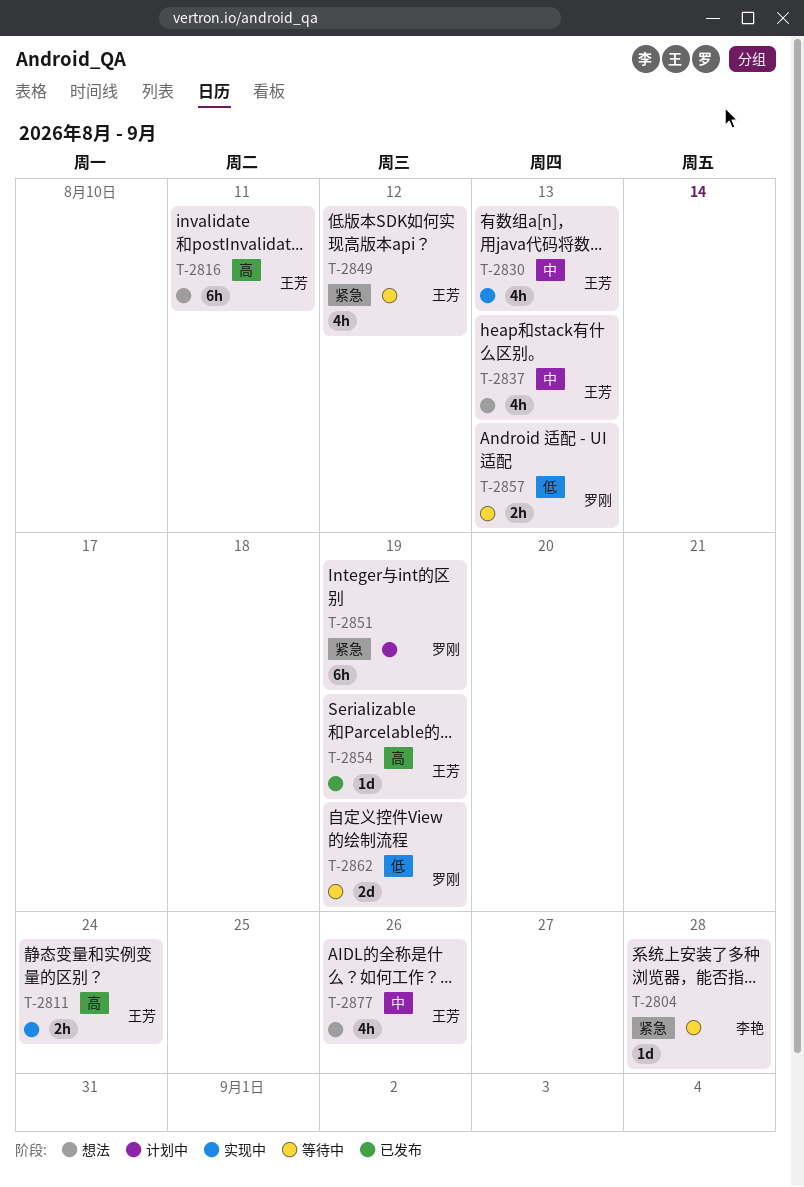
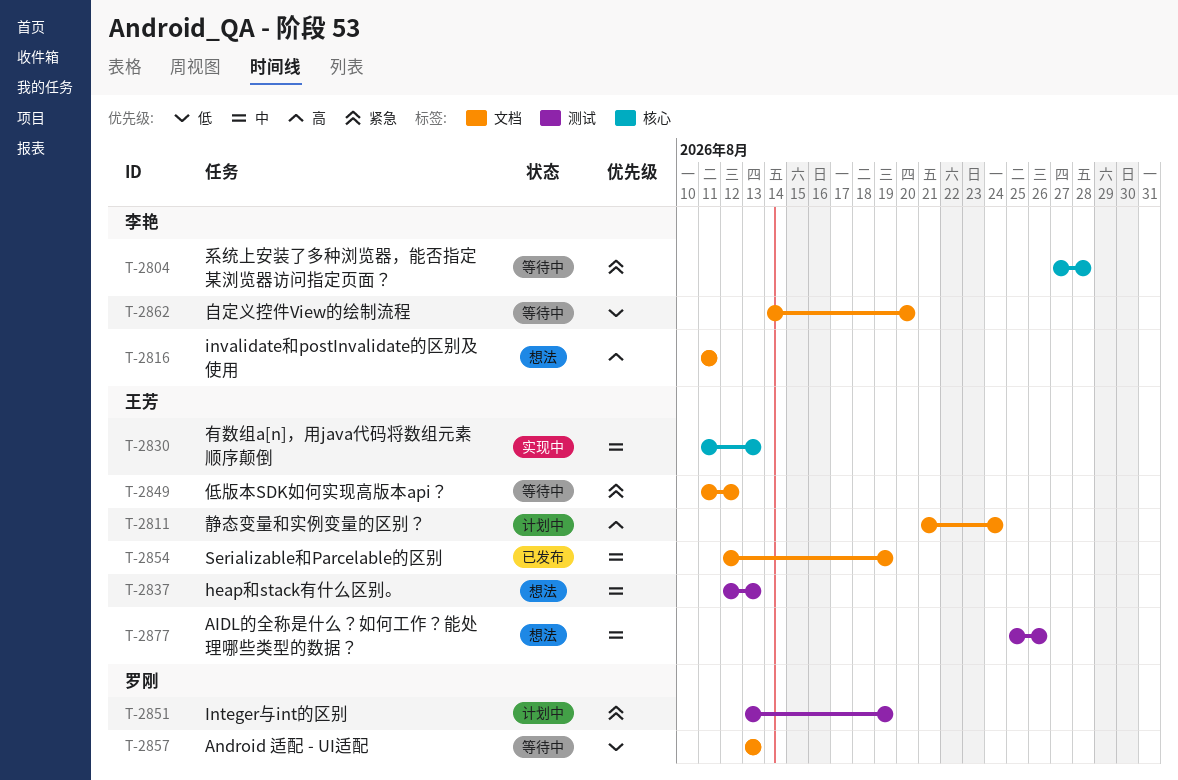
T-2811, status: 实现中 -> 计划中
T-2816, owner: 王芳 -> 李艳
T-2854, priority: 高 -> 中
T-2862, owner: 罗刚 -> 李艳
T-2862, due: Aug 19 -> Aug 20

